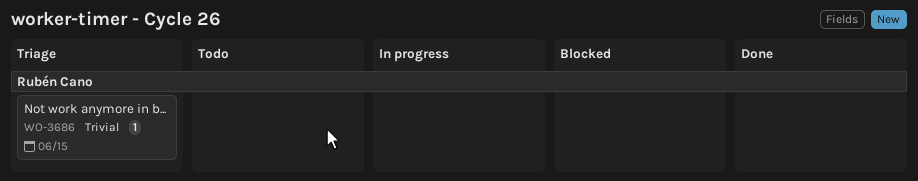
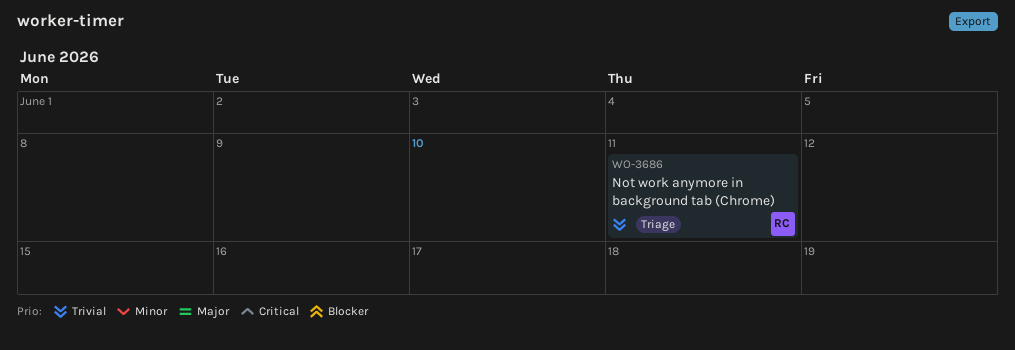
WO-3686, due: Jun 15 -> Jun 11

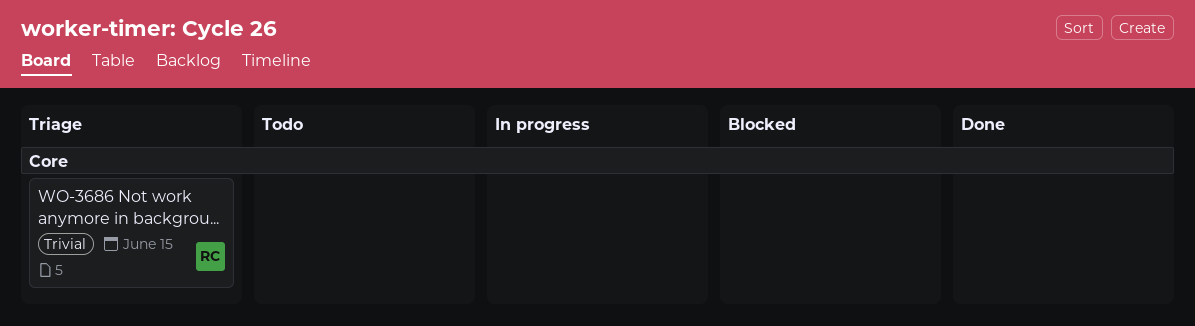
WO-3686, due: Jun 11 -> Jun 15

